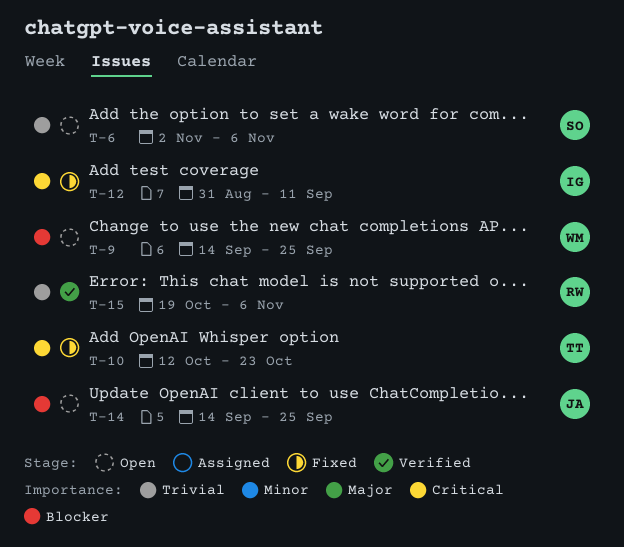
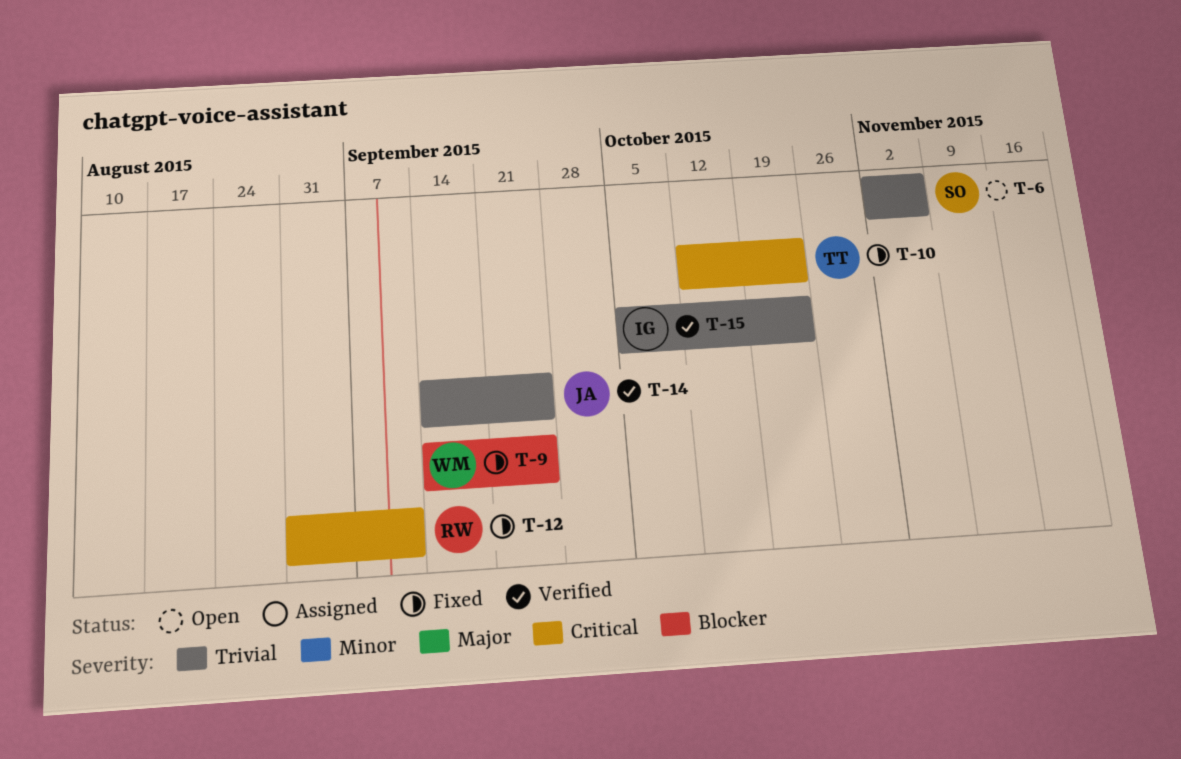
T-9, status: Open -> Fixed
T-12, owner: IG -> RW
T-14, status: Open -> Verified
T-14, priority: Blocker -> Trivial
T-15, owner: RW -> IG
T-15, start: Oct 19 -> Oct 5
T-15, due: Nov 6 -> Oct 23

